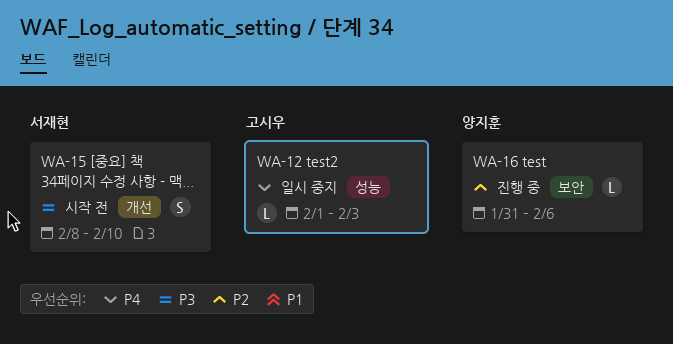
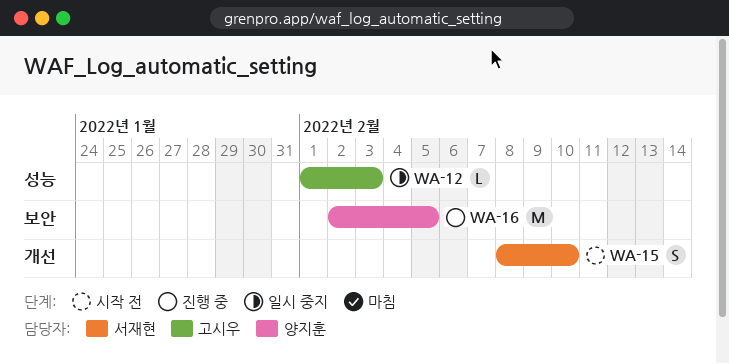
WA-16, estimate: L -> M
WA-16, start: Jan 31 -> Feb 2
WA-16, due: Feb 6 -> Feb 5

